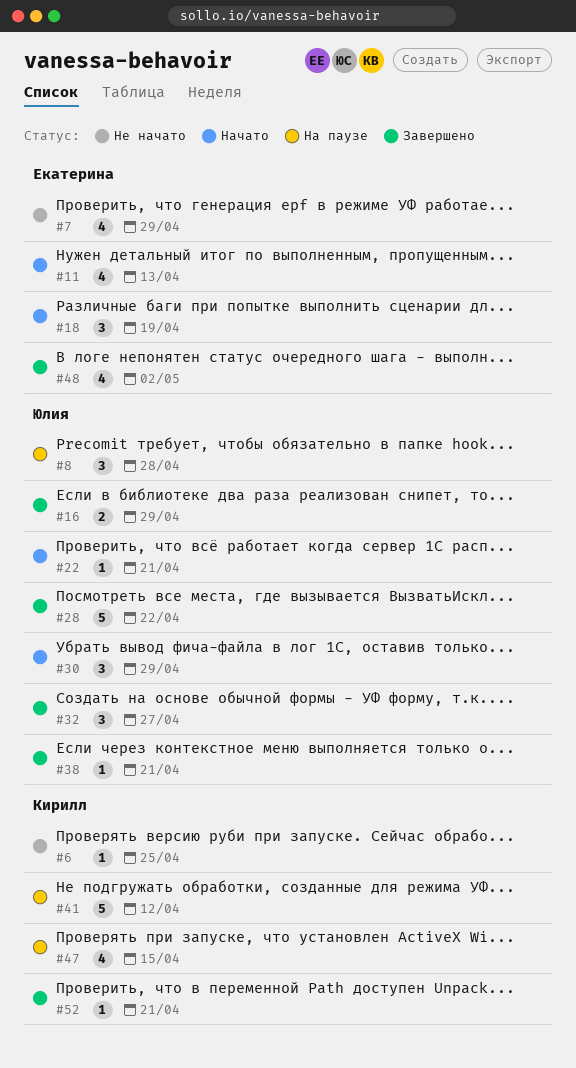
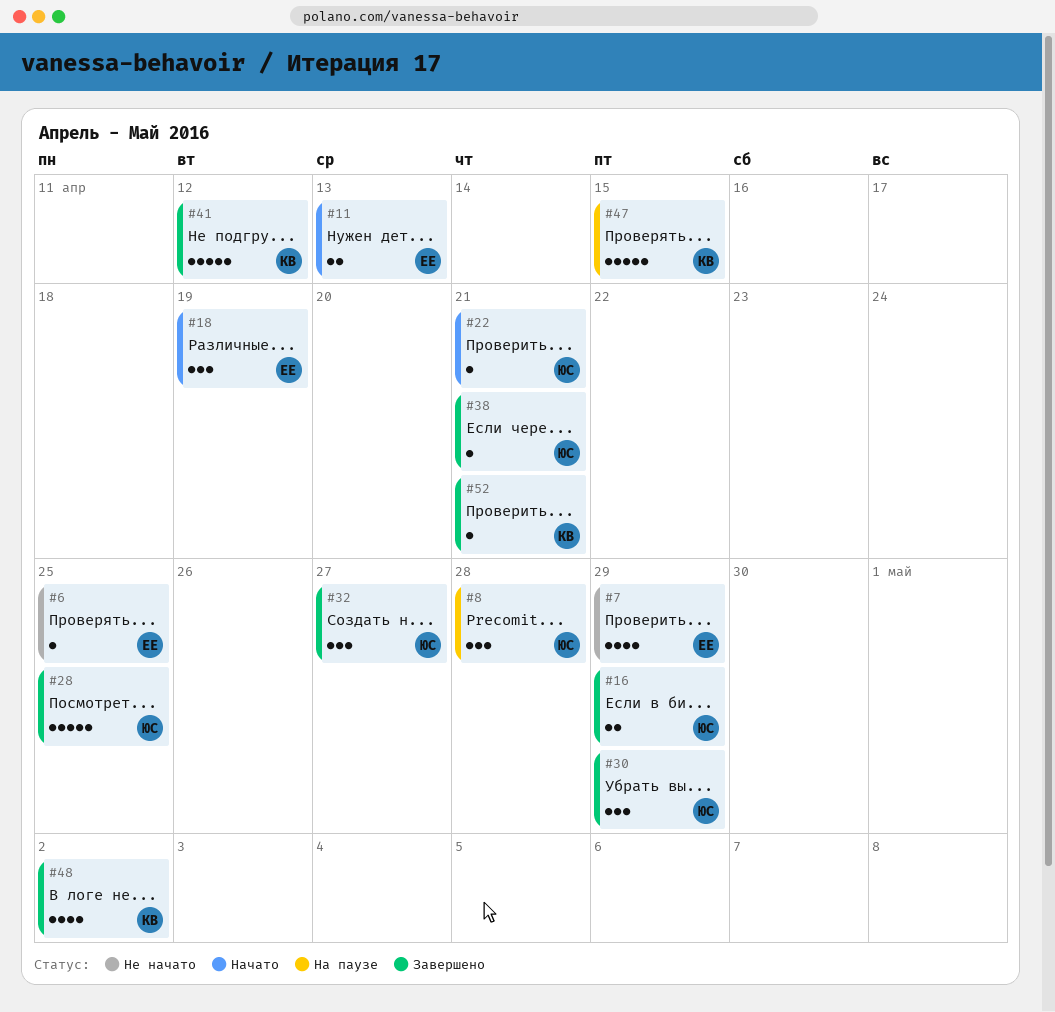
#6, owner: Кирилл -> Екатерина
#11, estimate: 4 -> 2
#28, due: Apr 22 -> Apr 25
#30, status: Начато -> Завершено
#41, status: На паузе -> Завершено
#47, estimate: 4 -> 5
#48, owner: Екатерина -> Кирилл

